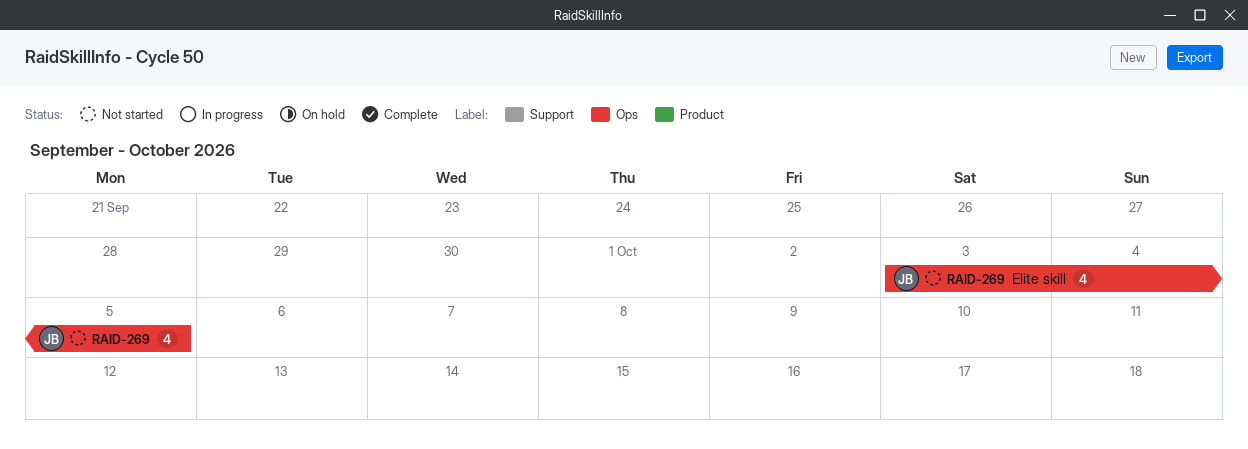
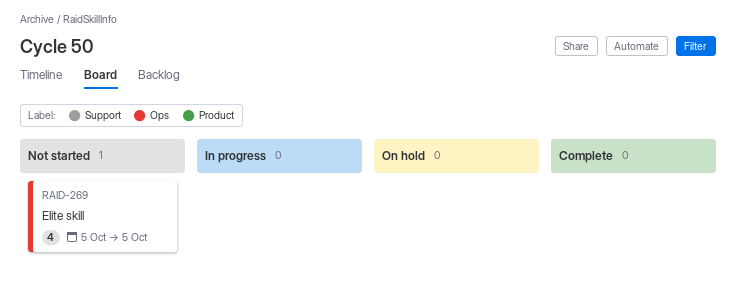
RAID-269, start: Oct 3 -> Oct 5

